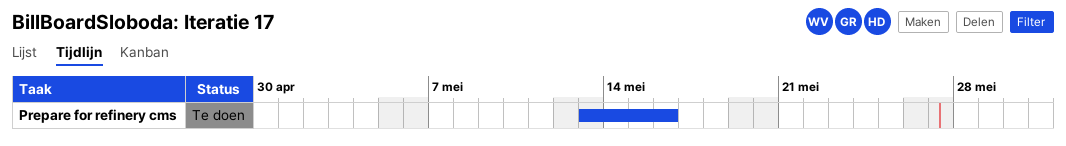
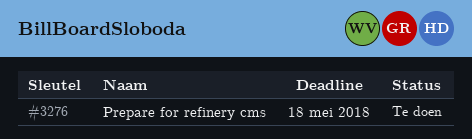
Prepare for refinery cms, due: May 16 -> May 18

